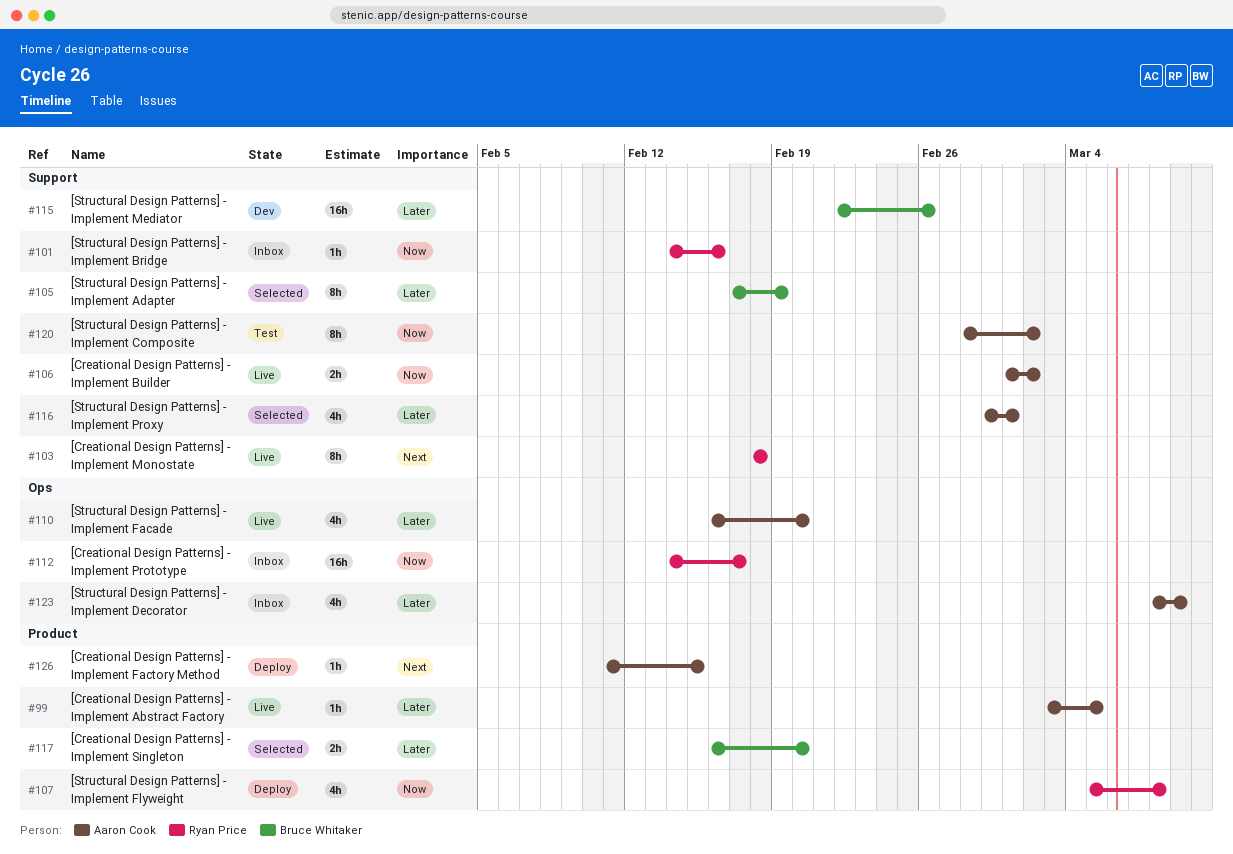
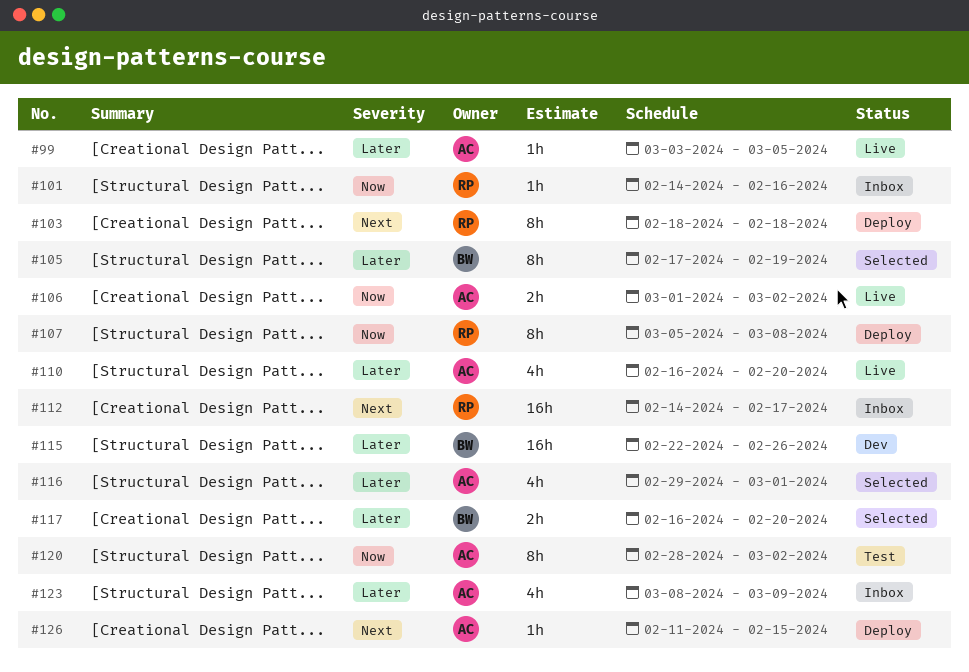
#103, status: Live -> Deploy
#107, estimate: 4h -> 8h
#112, priority: Now -> Next

